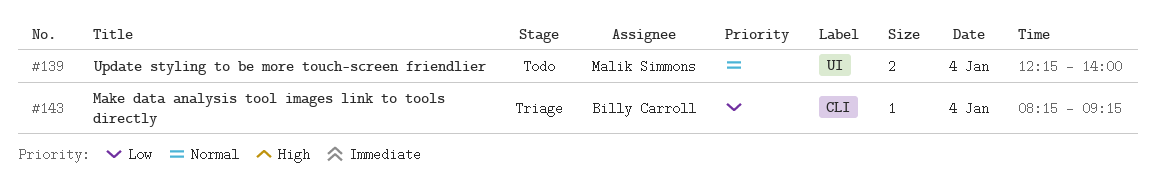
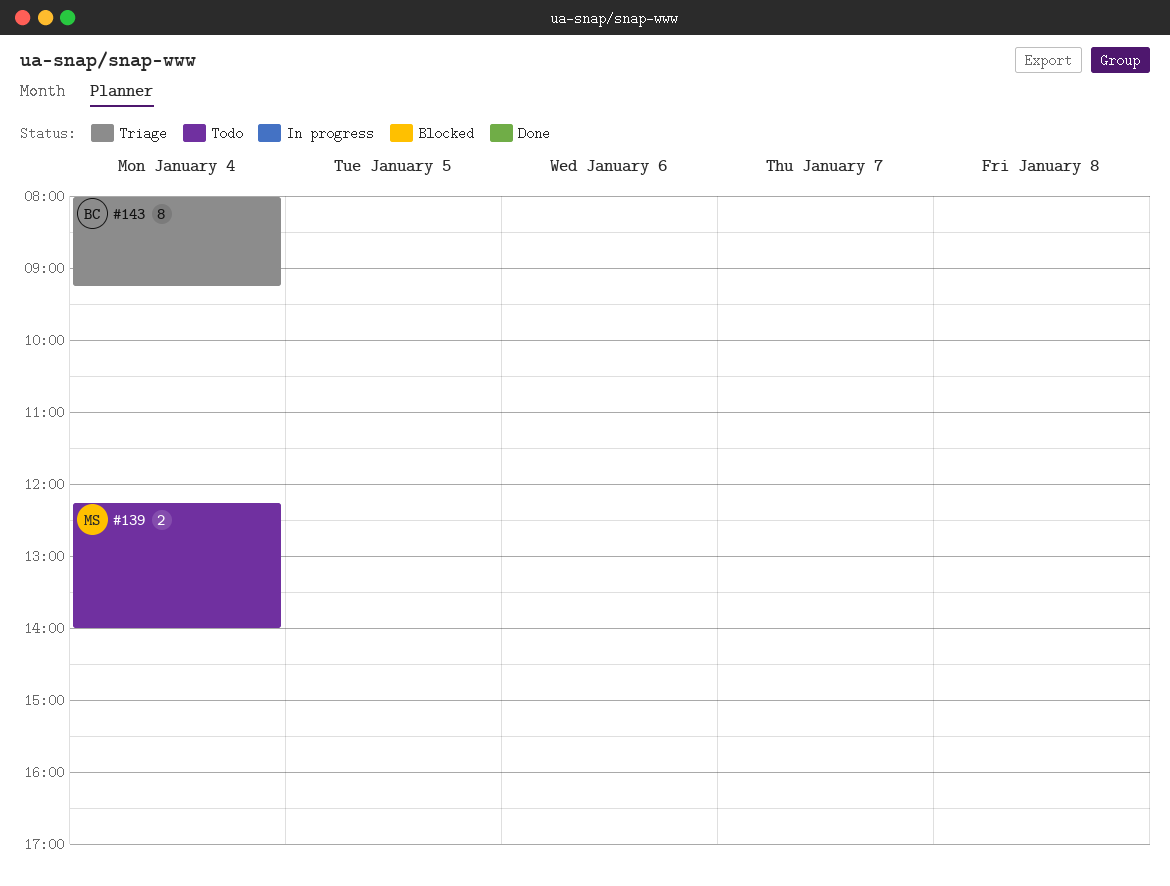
#143, estimate: 1 -> 8
#143, begins: 08:15 -> 08:00

